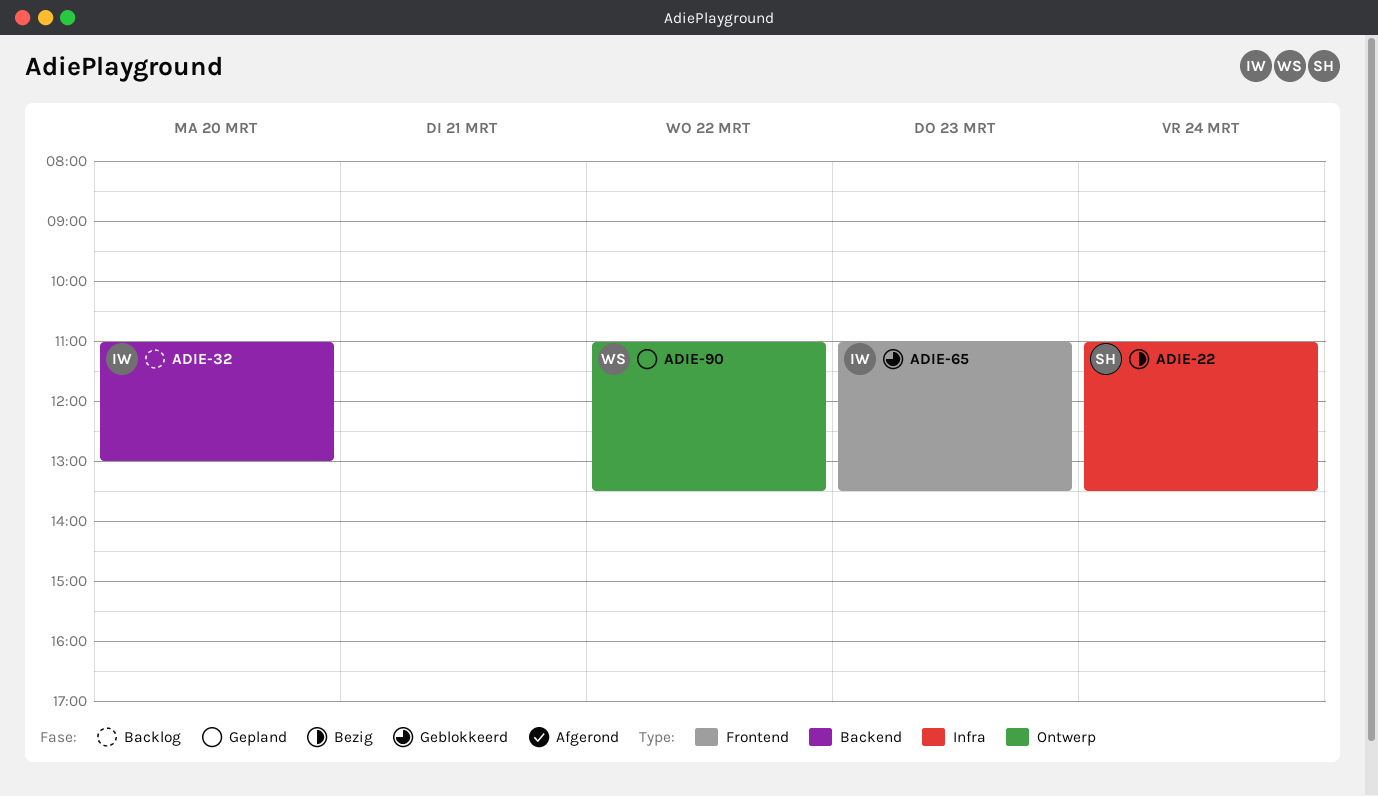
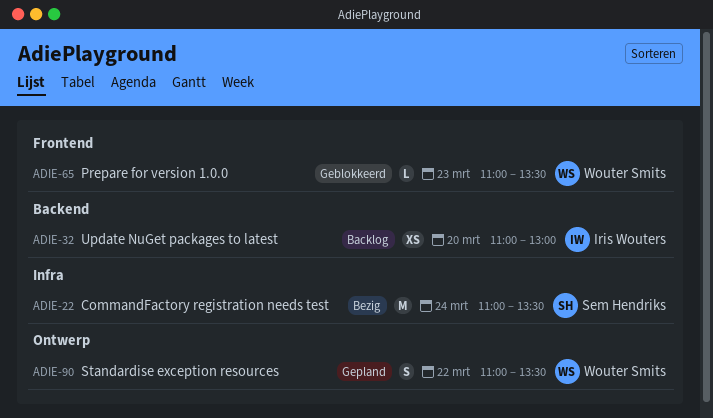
ADIE-65, owner: Iris Wouters -> Wouter Smits

